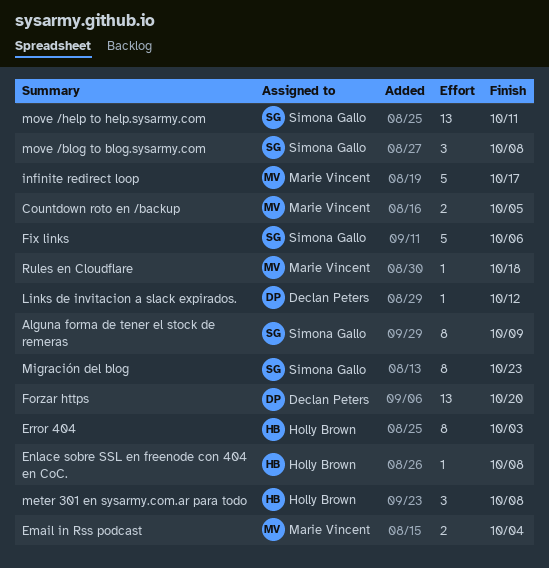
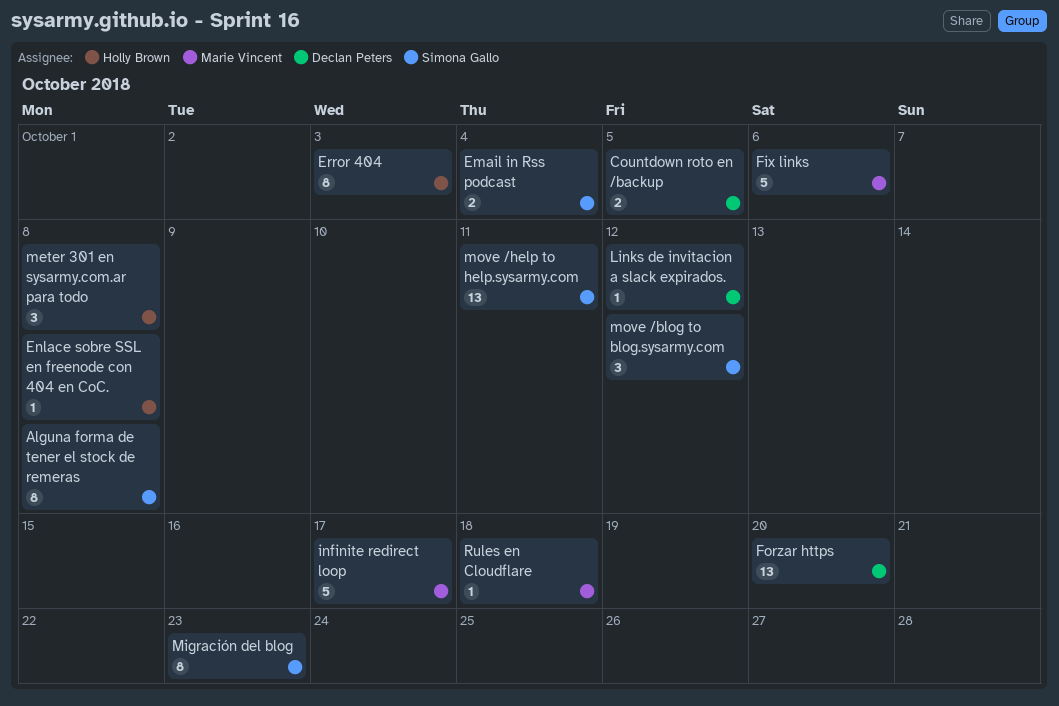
Alguna forma de tener el stock de remeras, due: Oct 9 -> Oct 8
Countdown roto en /backup, owner: Marie Vincent -> Declan Peters
Email in Rss podcast, owner: Marie Vincent -> Simona Gallo
Fix links, owner: Simona Gallo -> Marie Vincent
move /blog to blog.sysarmy.com, due: Oct 8 -> Oct 12

